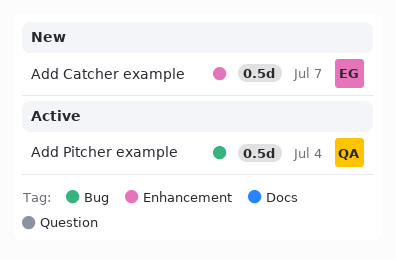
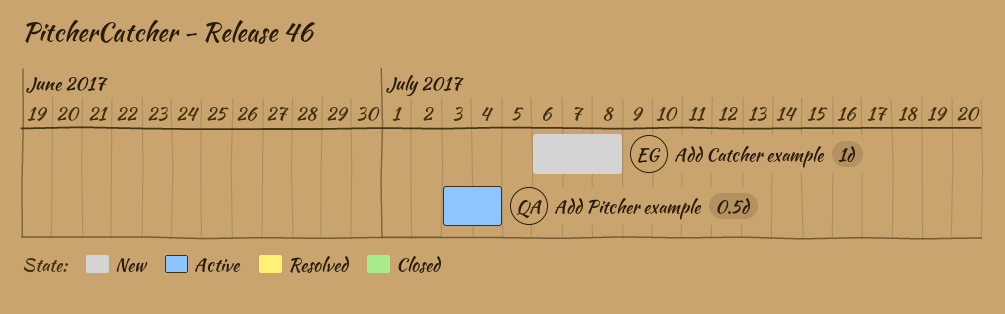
Add Catcher example, estimate: 0.5d -> 1d
Add Catcher example, due: Jul 7 -> Jul 8

